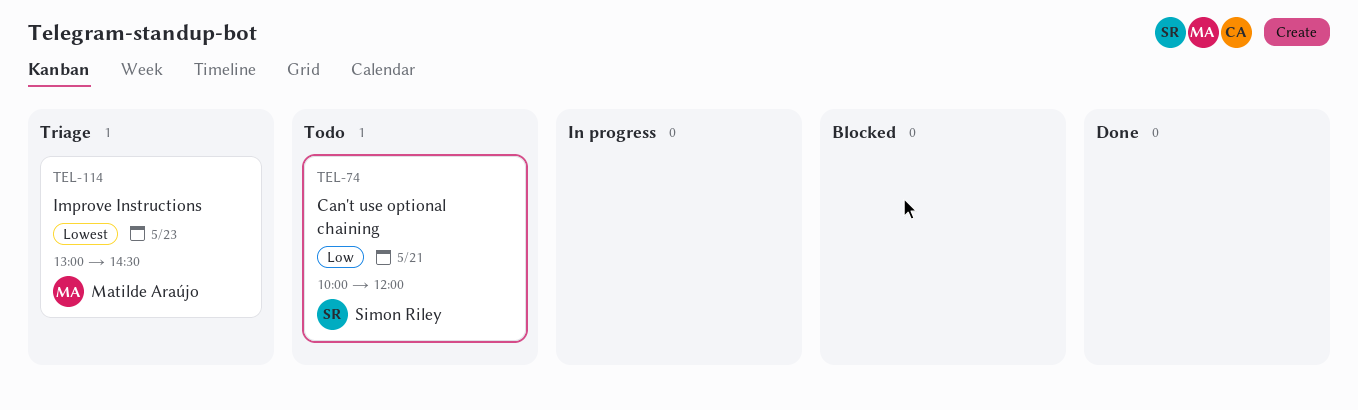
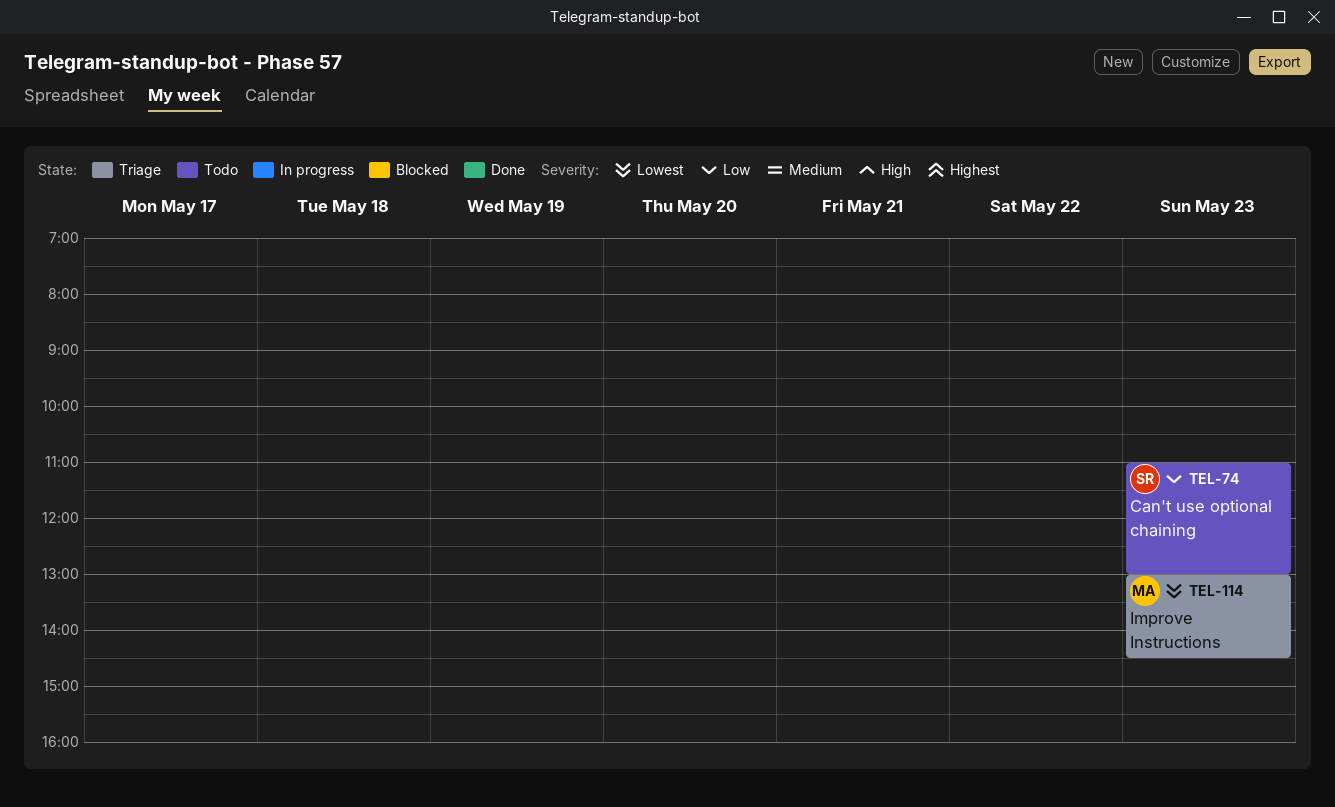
TEL-74, day: May 21 -> May 23
TEL-74, begins: 10:00 -> 11:00
TEL-74, ends: 12:00 -> 13:00

